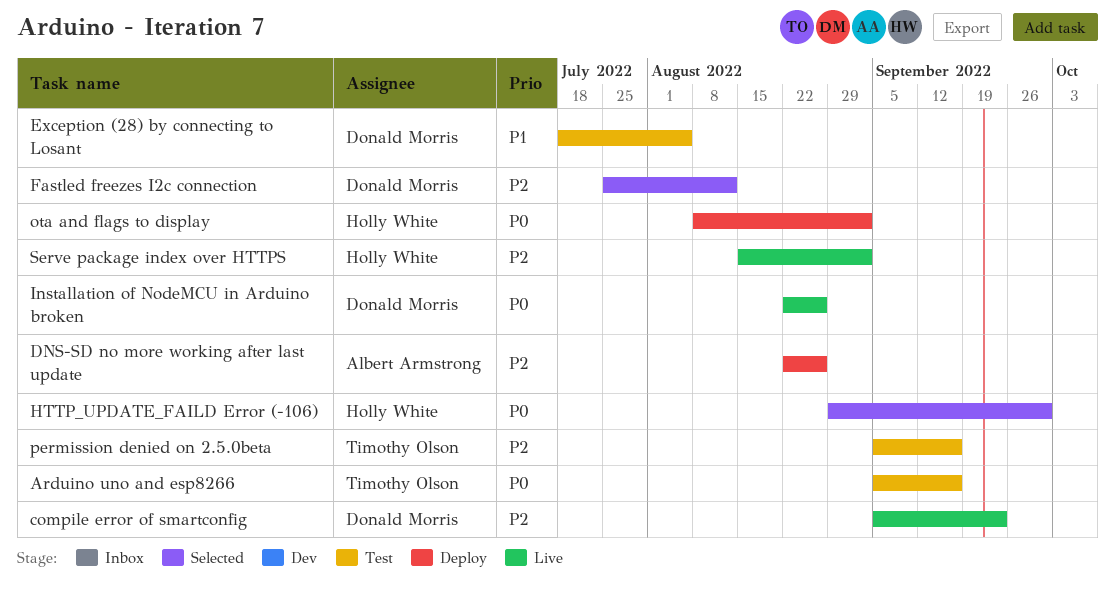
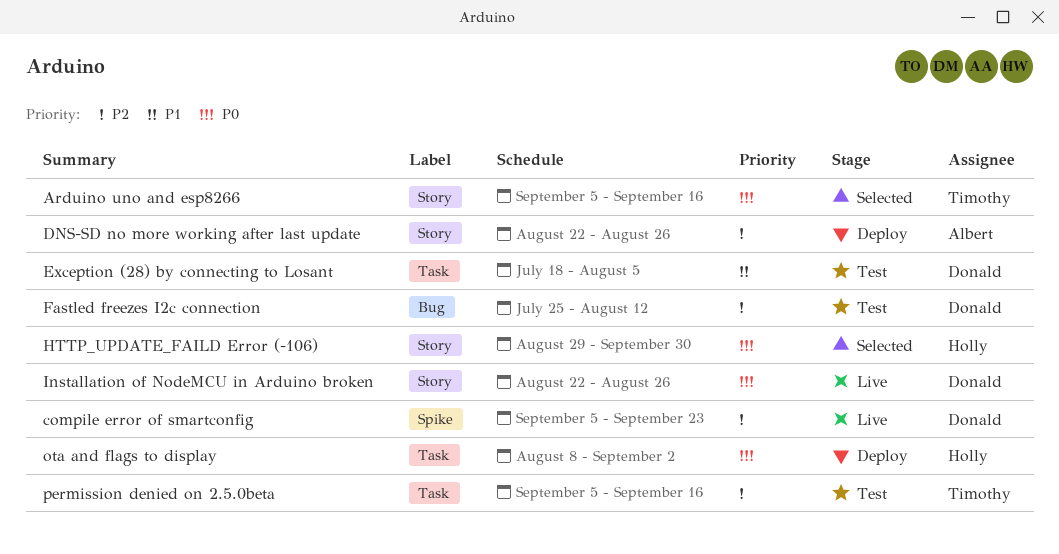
Arduino uno and esp8266, status: Test -> Selected
Fastled freezes I2c connection, status: Selected -> Test
Serve package index over HTTPS: present -> none

